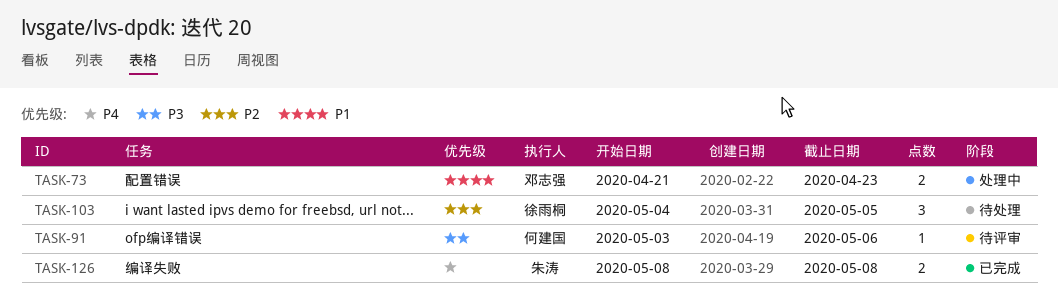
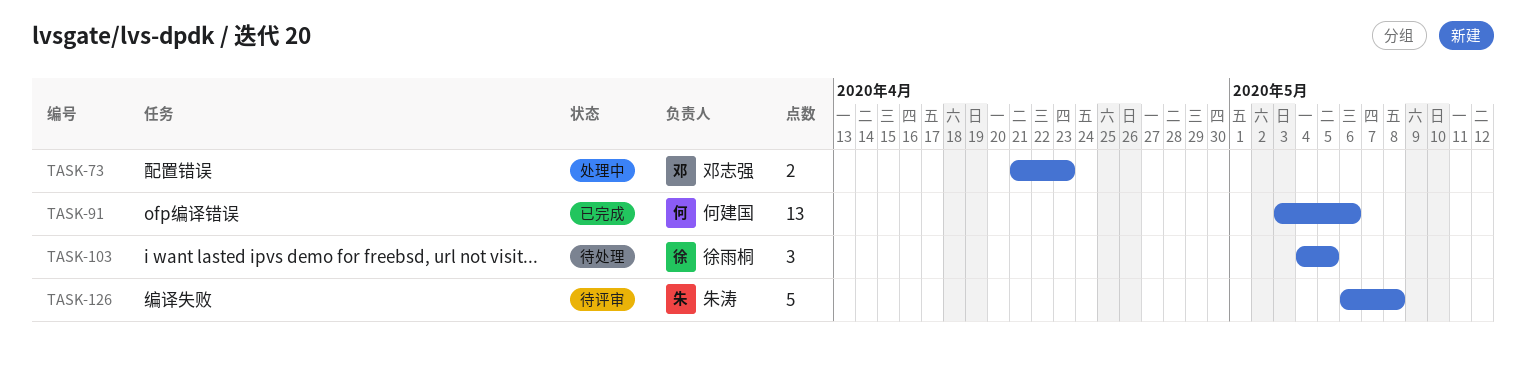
TASK-91, status: 待评审 -> 已完成
TASK-91, estimate: 1 -> 13
TASK-126, status: 已完成 -> 待评审
TASK-126, estimate: 2 -> 5
TASK-126, start: May 8 -> May 6

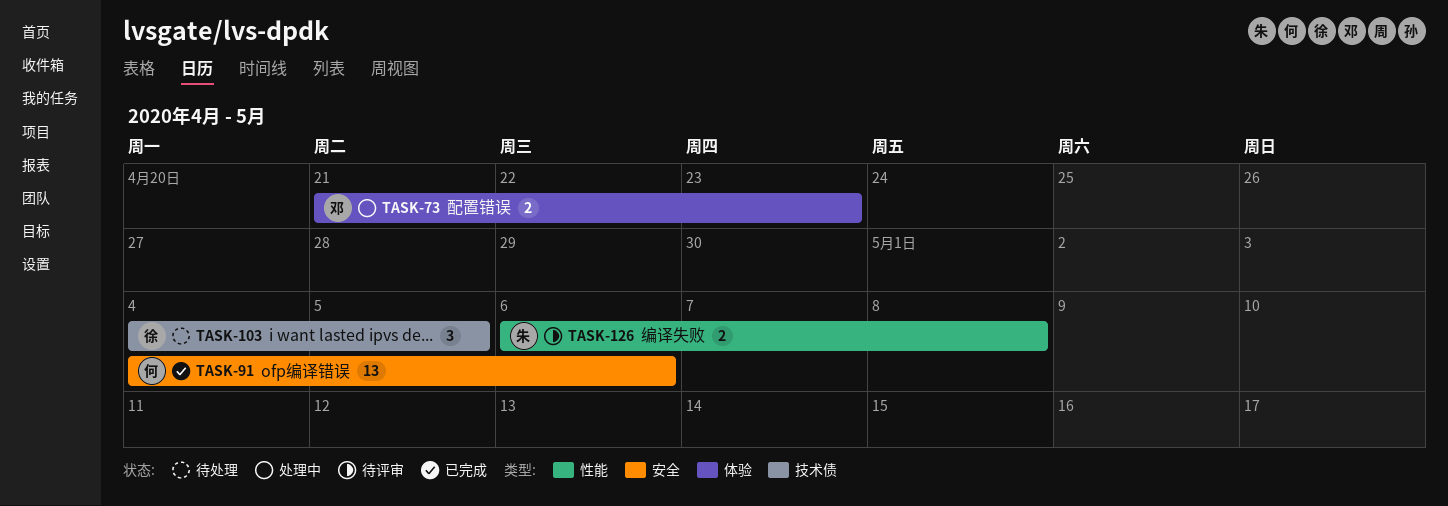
TASK-91, start: May 3 -> May 4
TASK-126, estimate: 5 -> 2

